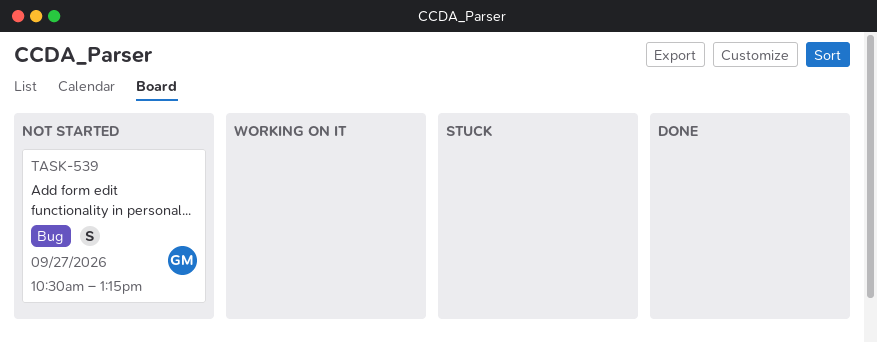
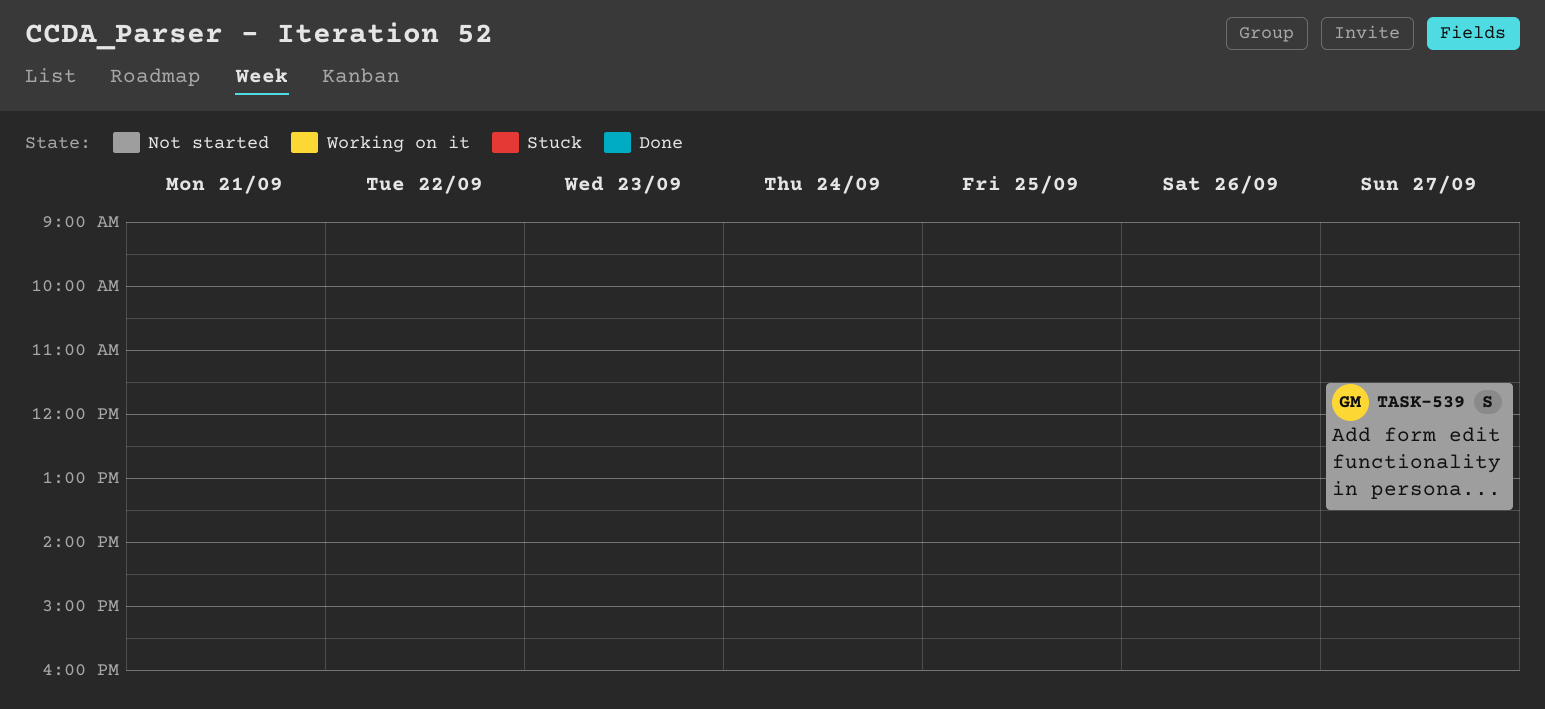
TASK-539, begins: 10:30 -> 11:30
TASK-539, ends: 13:15 -> 13:30

